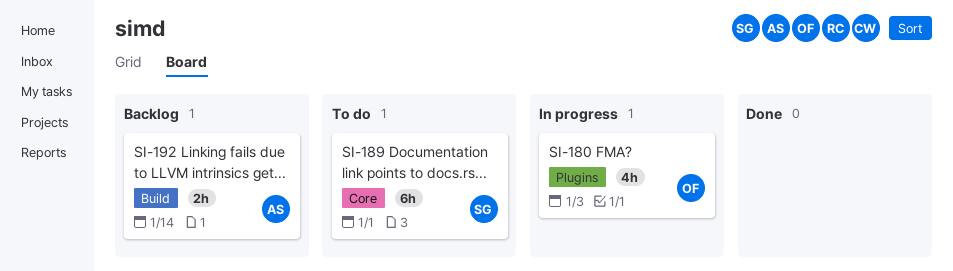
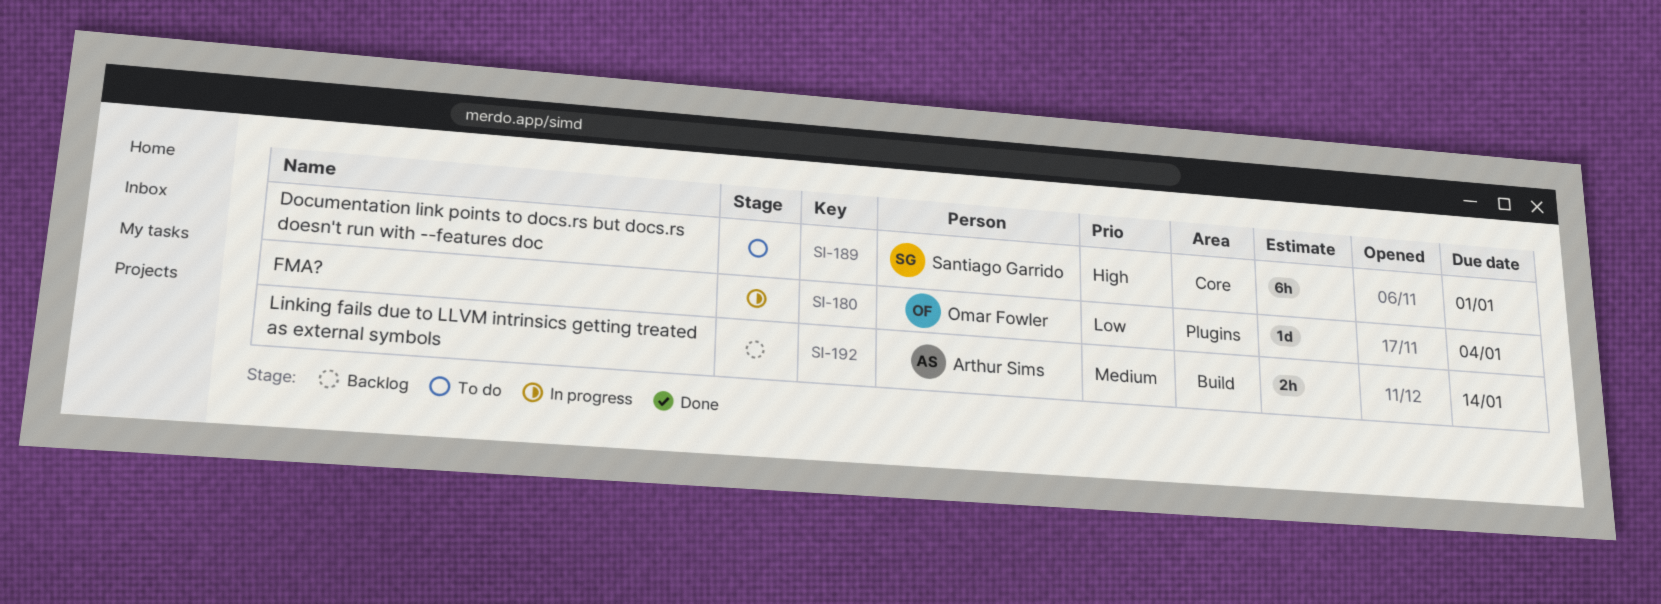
SI-180, estimate: 4h -> 1d
SI-180, due: Jan 3 -> Jan 4

